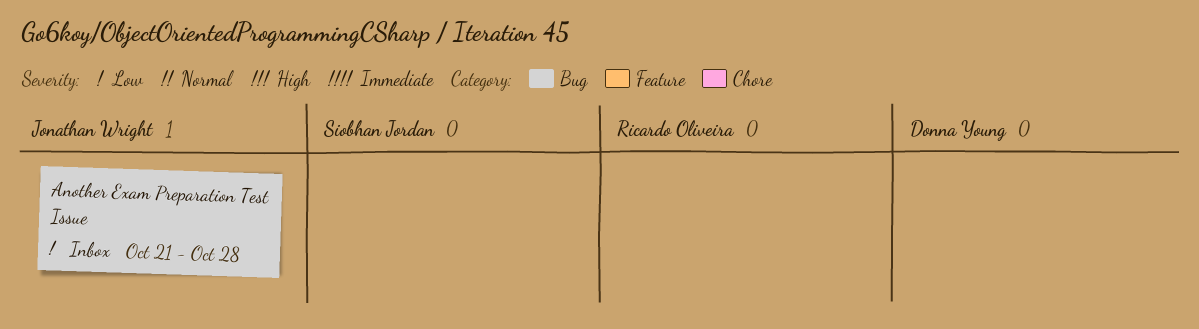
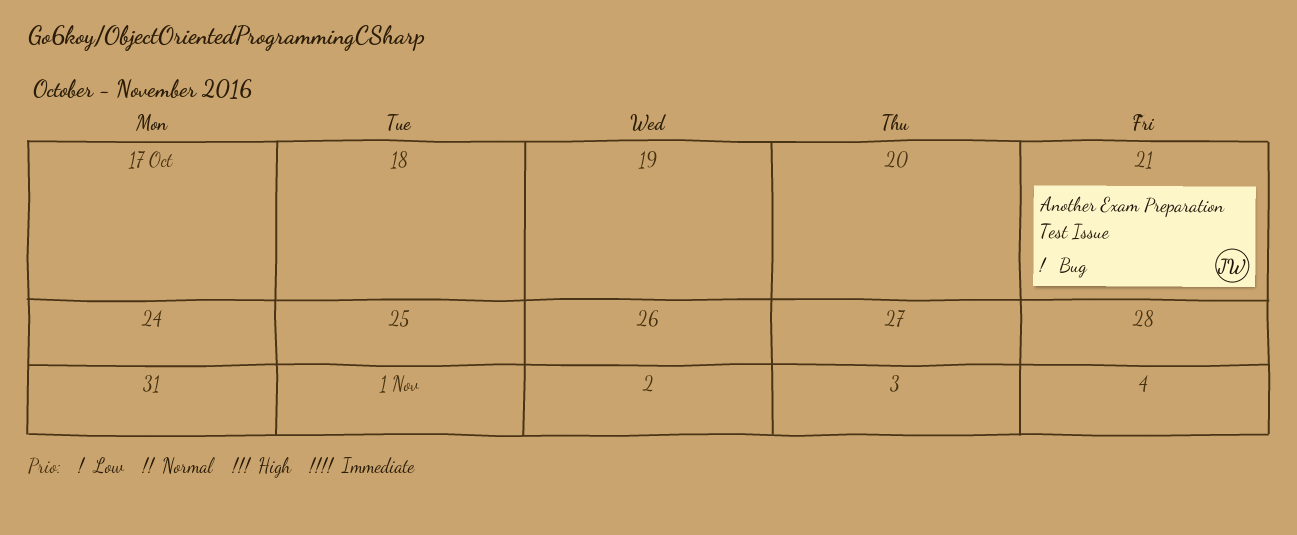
Another Exam Preparation Test Issue, due: Oct 28 -> Oct 21

